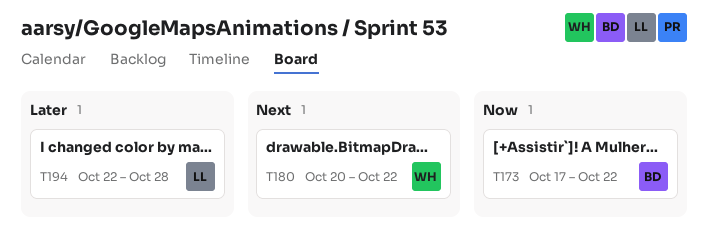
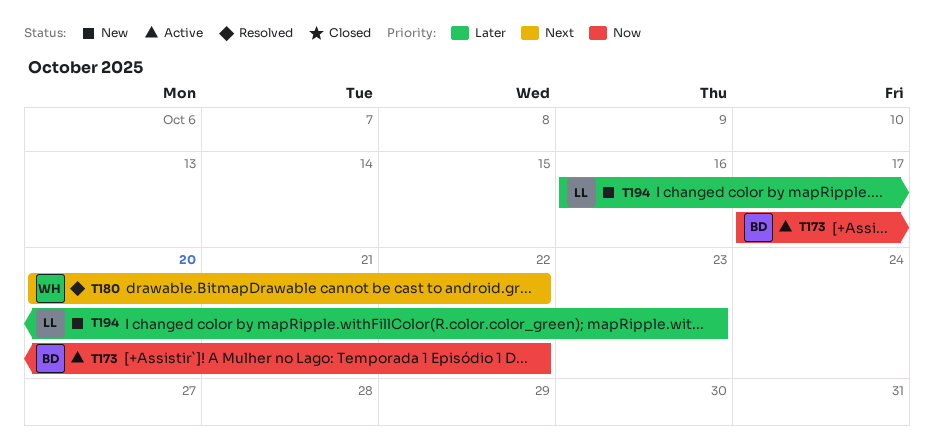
T194, start: Oct 22 -> Oct 16
T194, due: Oct 28 -> Oct 23

